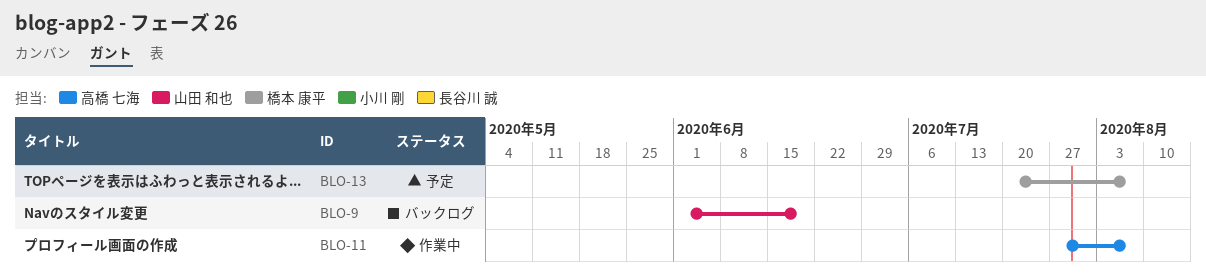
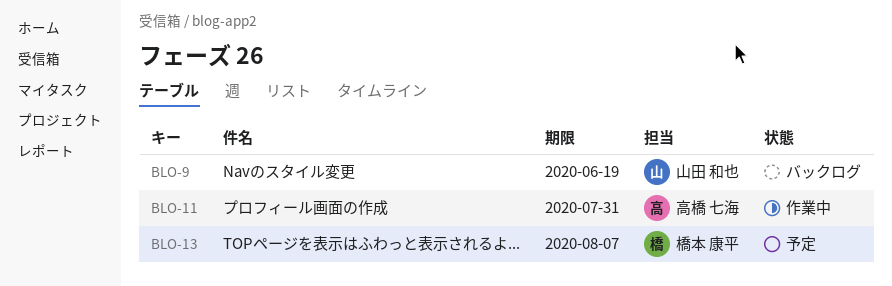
BLO-11, due: Aug 7 -> Jul 31

